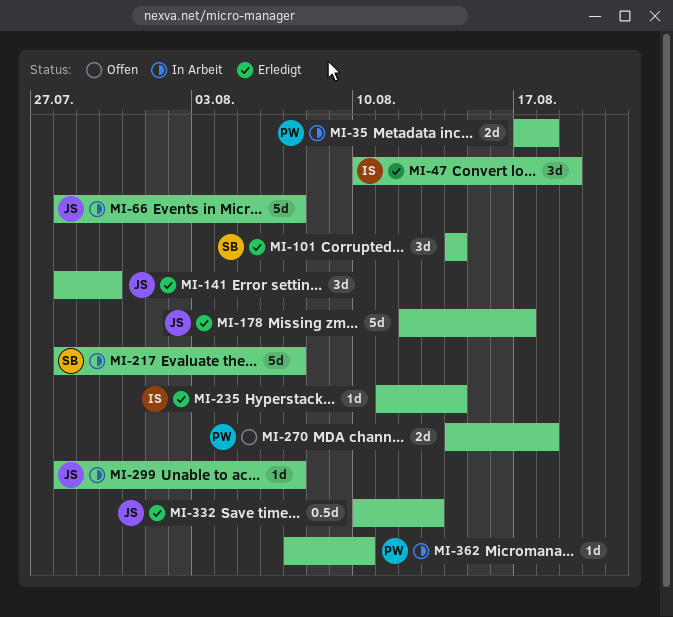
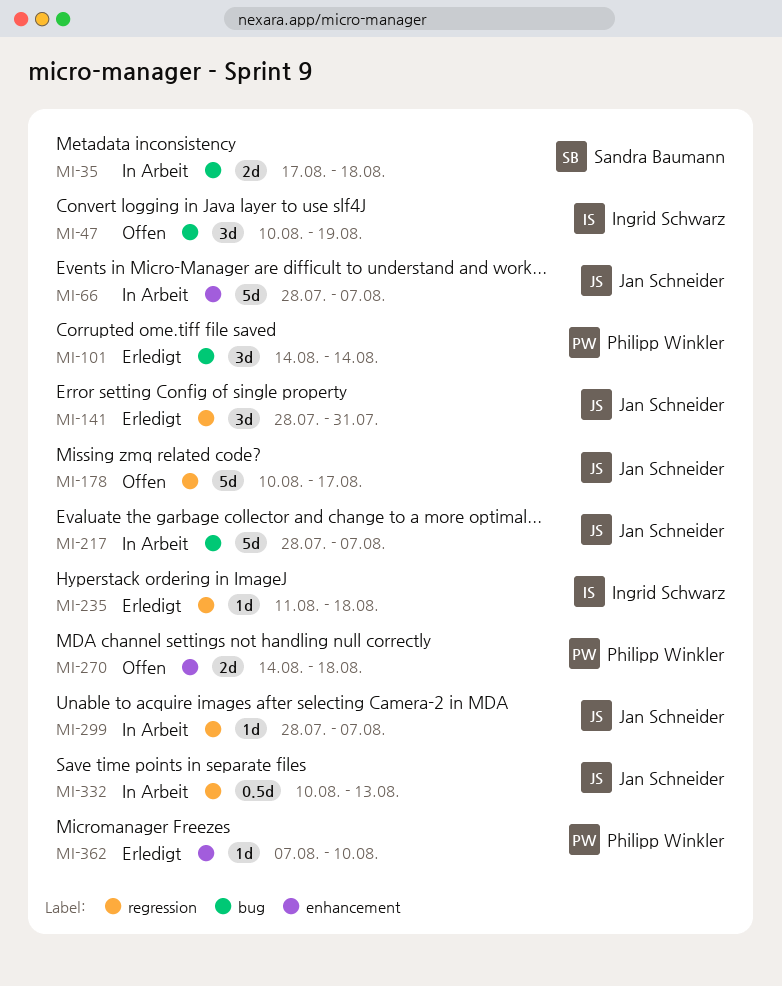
MI-35, owner: Philipp Winkler -> Sandra Baumann
MI-47, status: Erledigt -> Offen
MI-101, owner: Sandra Baumann -> Philipp Winkler
MI-141, due: Jul 30 -> Jul 31
MI-178, status: Erledigt -> Offen
MI-178, start: Aug 12 -> Aug 10
MI-217, owner: Sandra Baumann -> Jan Schneider
MI-235, due: Aug 14 -> Aug 18
MI-332, status: Erledigt -> In Arbeit
MI-362, status: In Arbeit -> Erledigt

